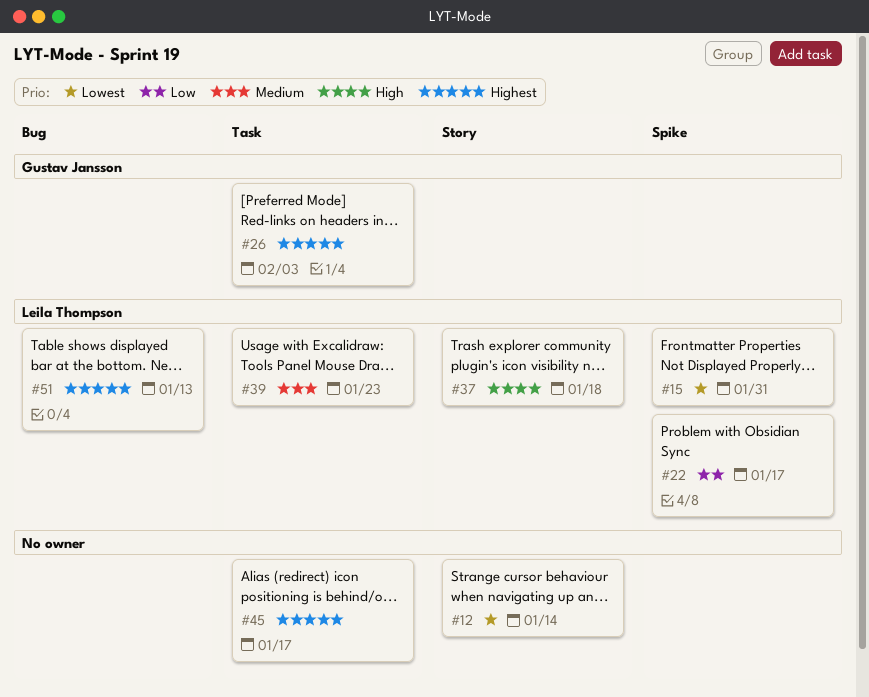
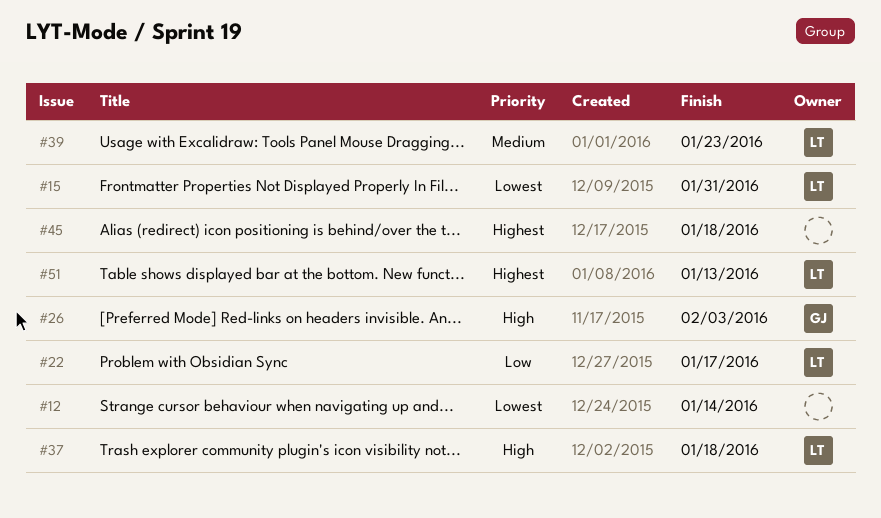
#26, priority: Highest -> High
#45, due: Jan 17 -> Jan 18

